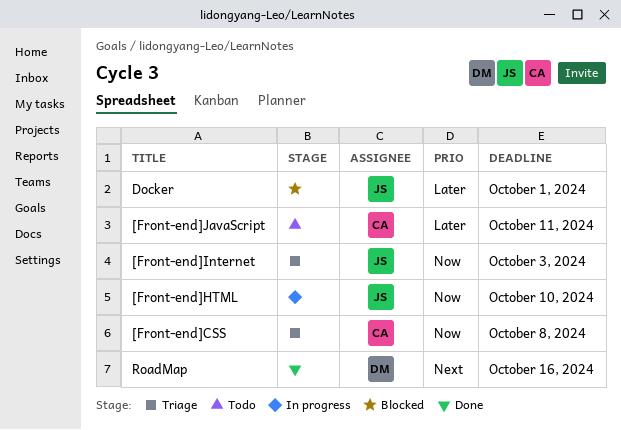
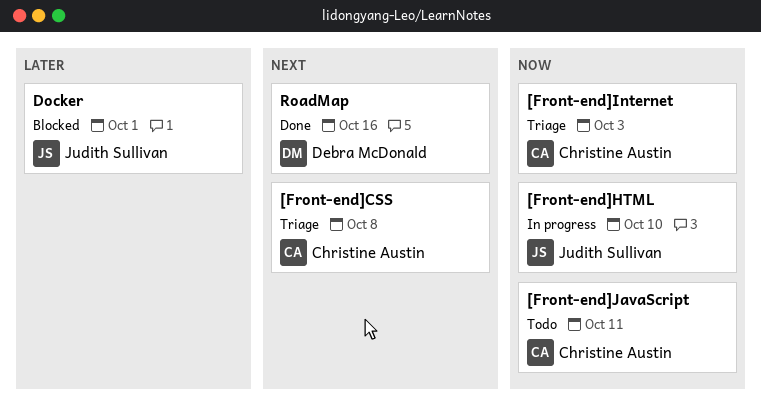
[Front-end]CSS, priority: Now -> Next
[Front-end]Internet, owner: Judith Sullivan -> Christine Austin
[Front-end]JavaScript, priority: Later -> Now

